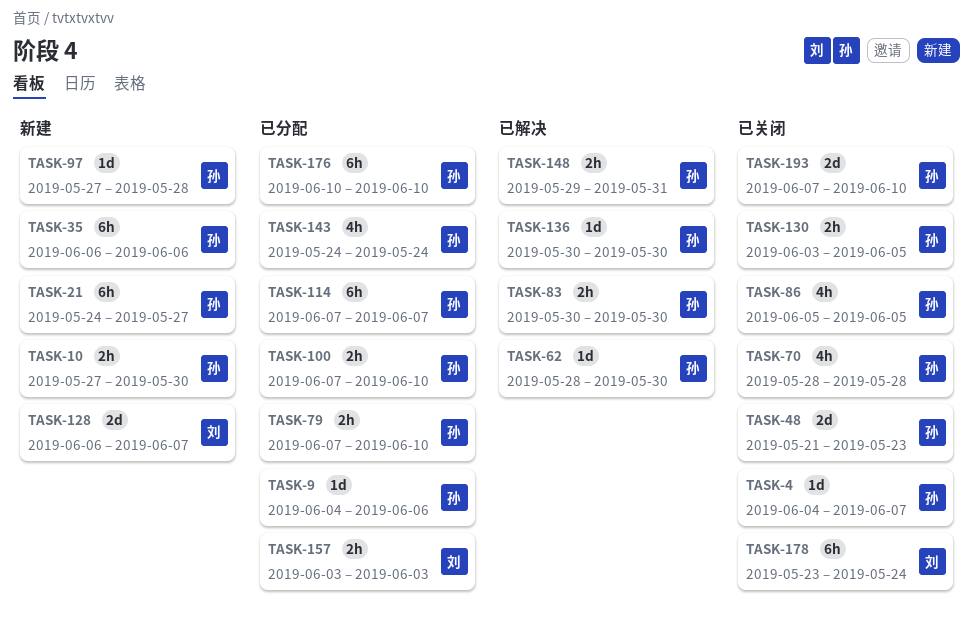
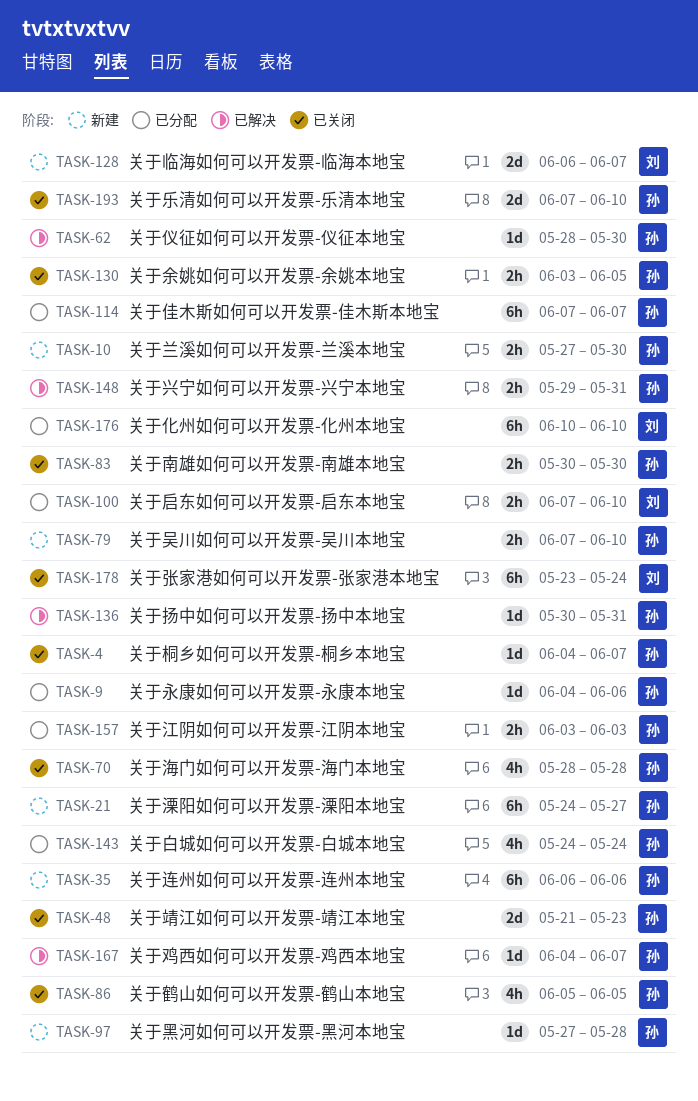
TASK-79, status: 已分配 -> 新建
TASK-83, status: 已解决 -> 已关闭
TASK-100, owner: 孙 -> 刘
TASK-136, due: May 30 -> May 31
TASK-157, owner: 刘 -> 孙
TASK-167: none -> present
TASK-176, owner: 孙 -> 刘

